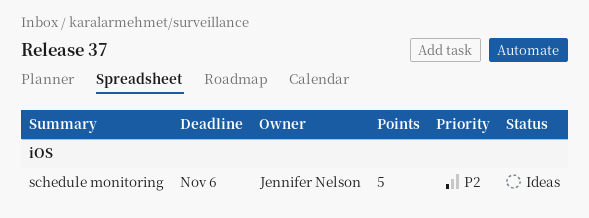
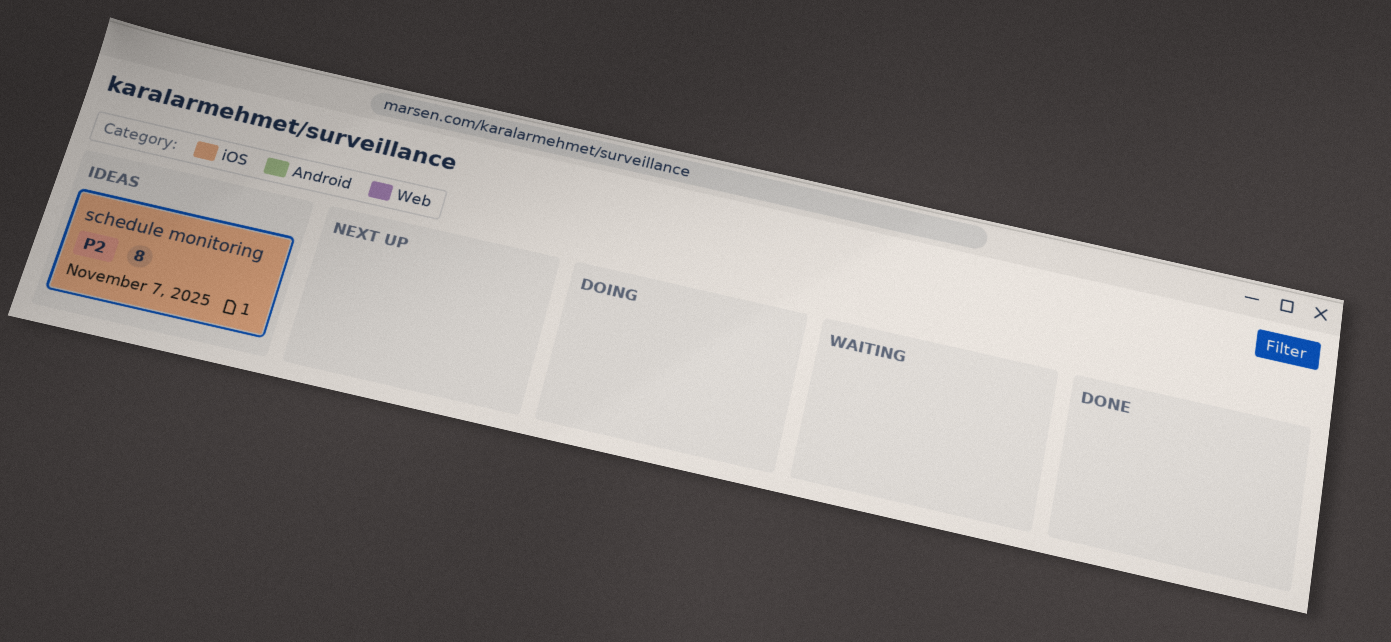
schedule monitoring, estimate: 5 -> 8
schedule monitoring, due: Nov 6 -> Nov 7

